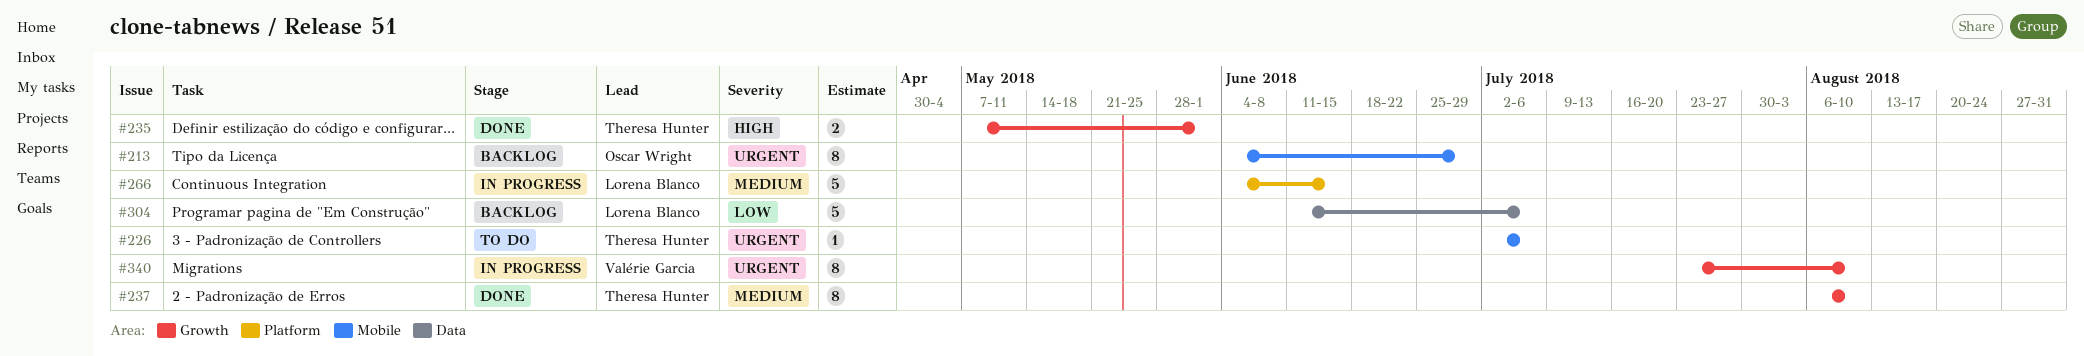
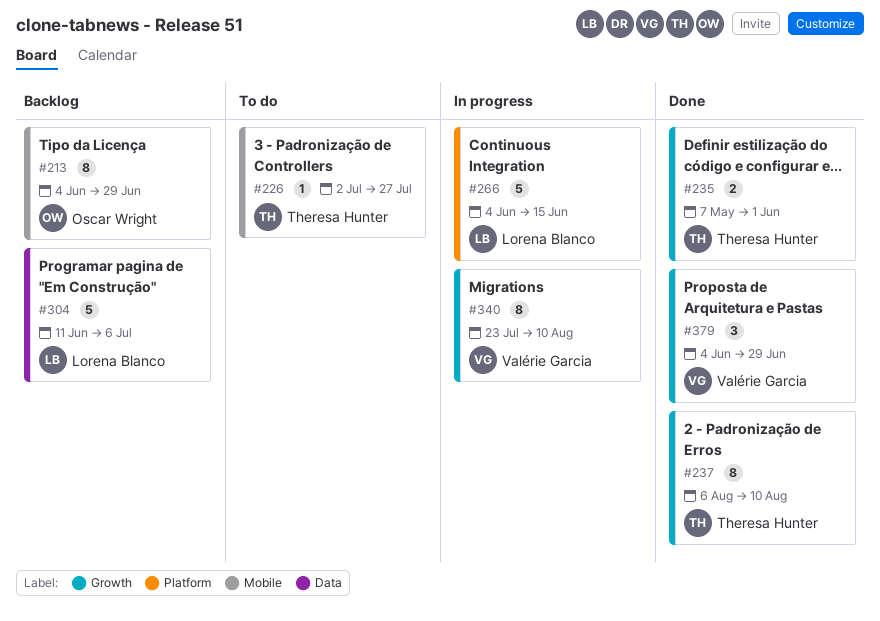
#226, due: Jul 6 -> Jul 27
#379: none -> present

